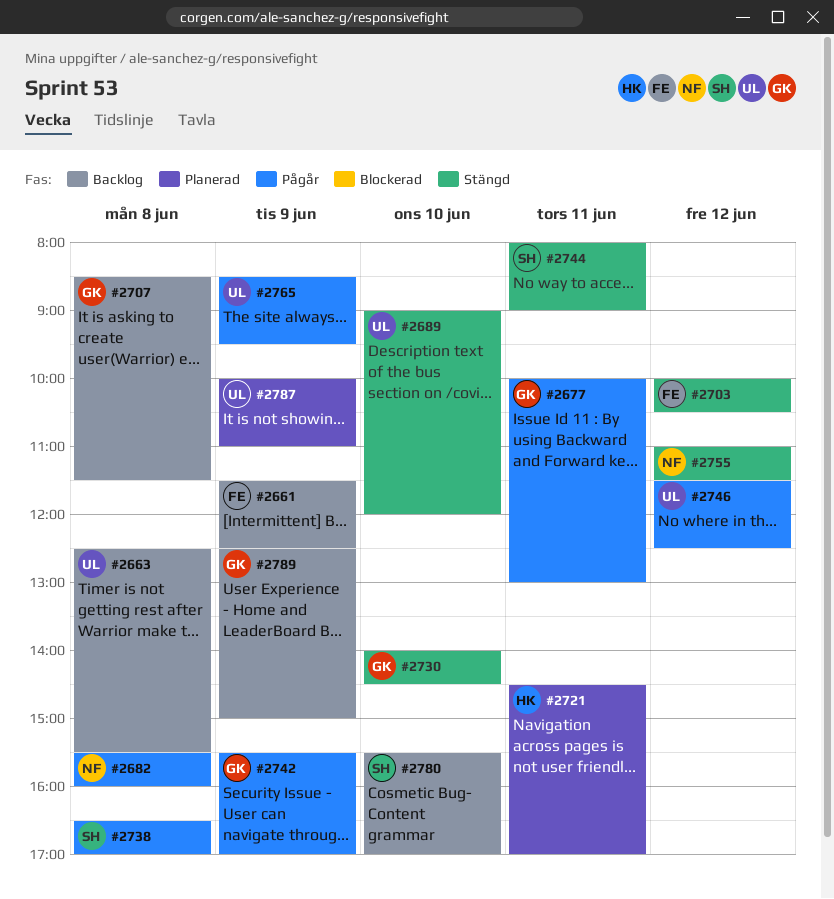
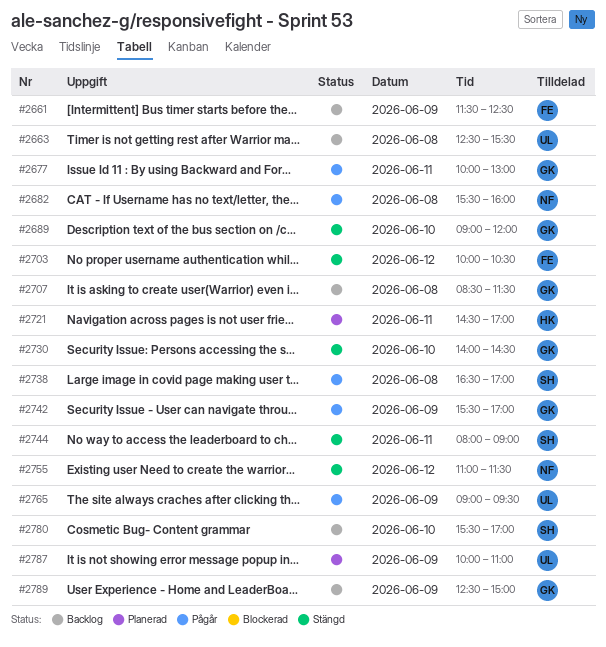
#2689, owner: UL -> GK
#2746: present -> none
#2765, begins: 08:30 -> 09:00

